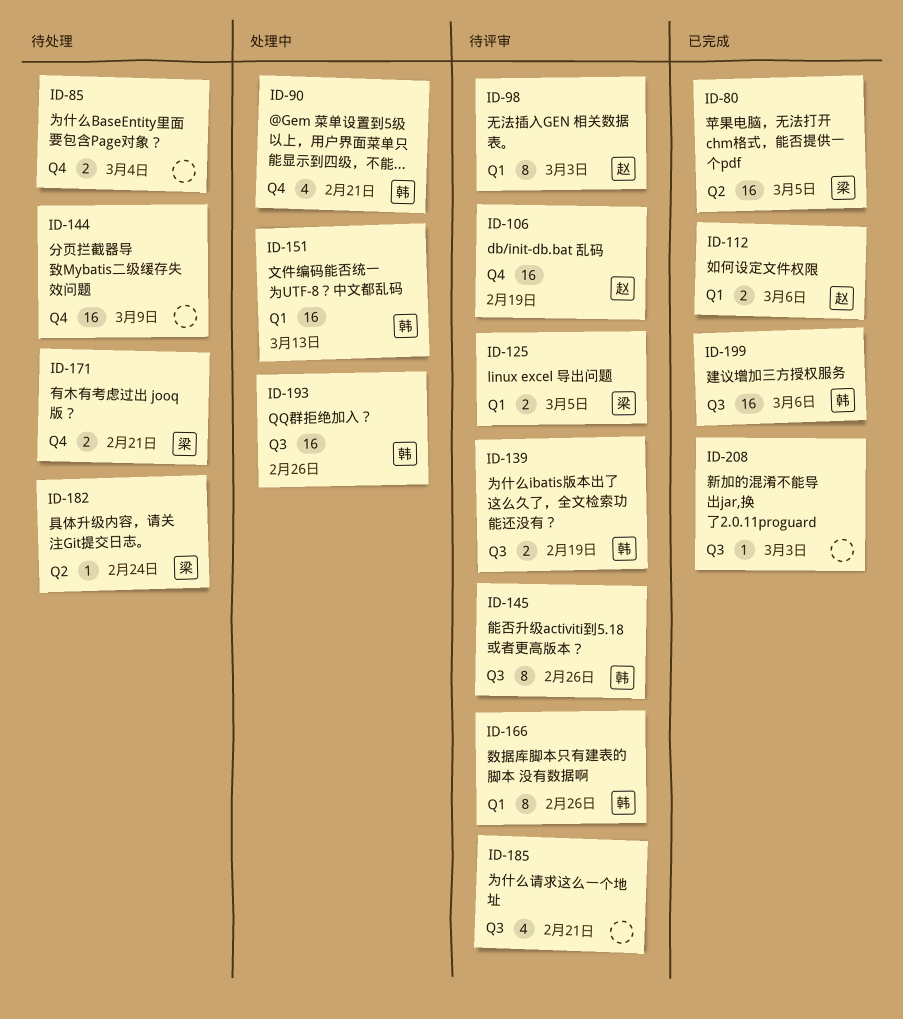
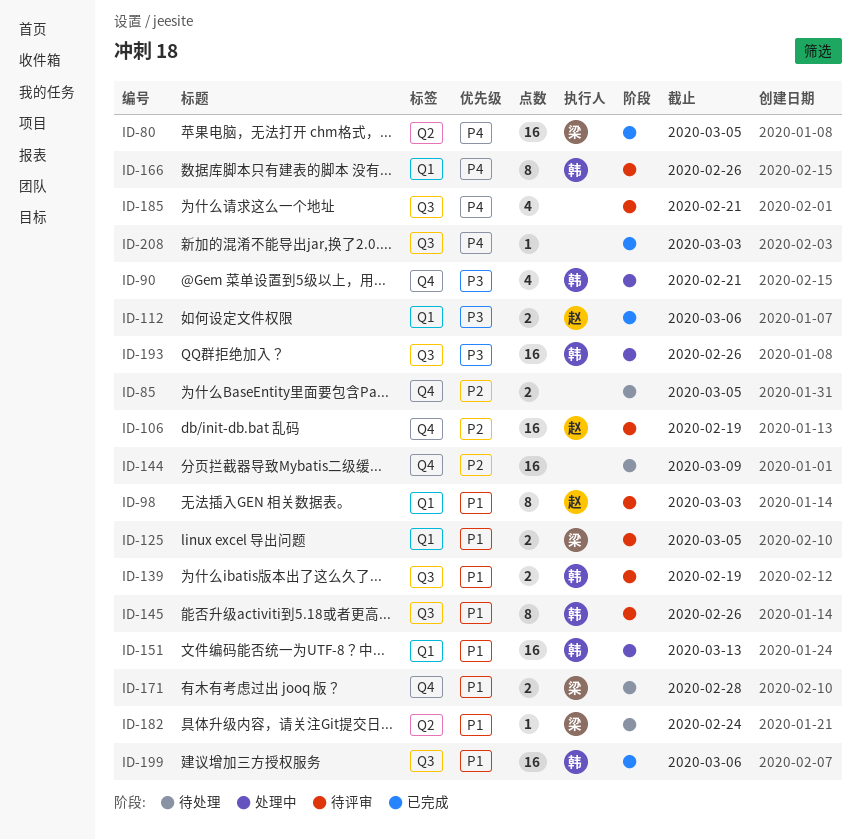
ID-85, due: Mar 4 -> Mar 5
ID-171, due: Feb 21 -> Feb 28

